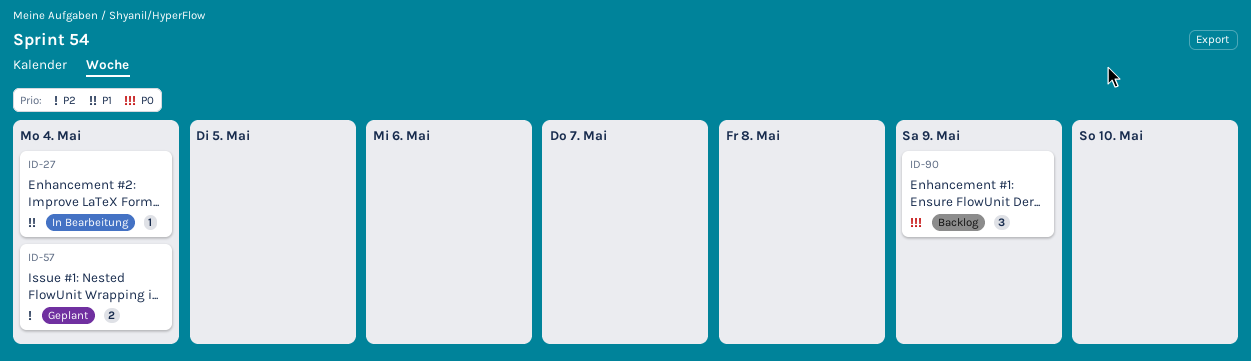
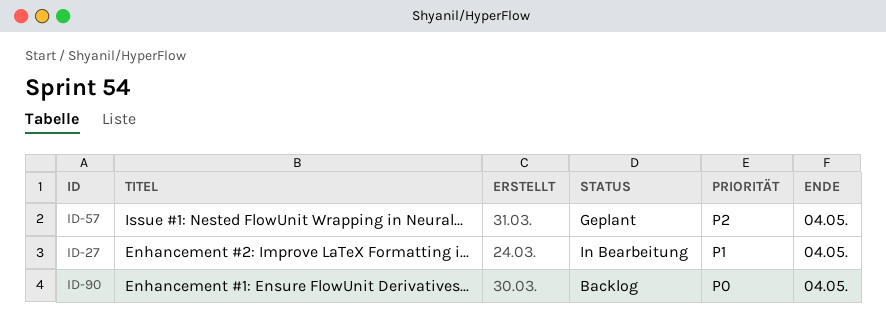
ID-90, due: May 9 -> May 4

